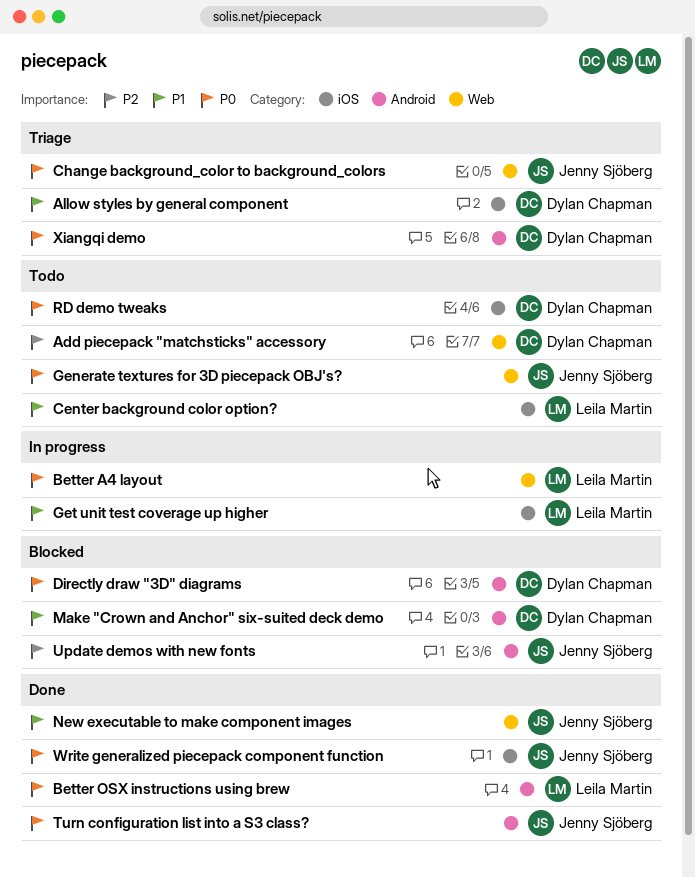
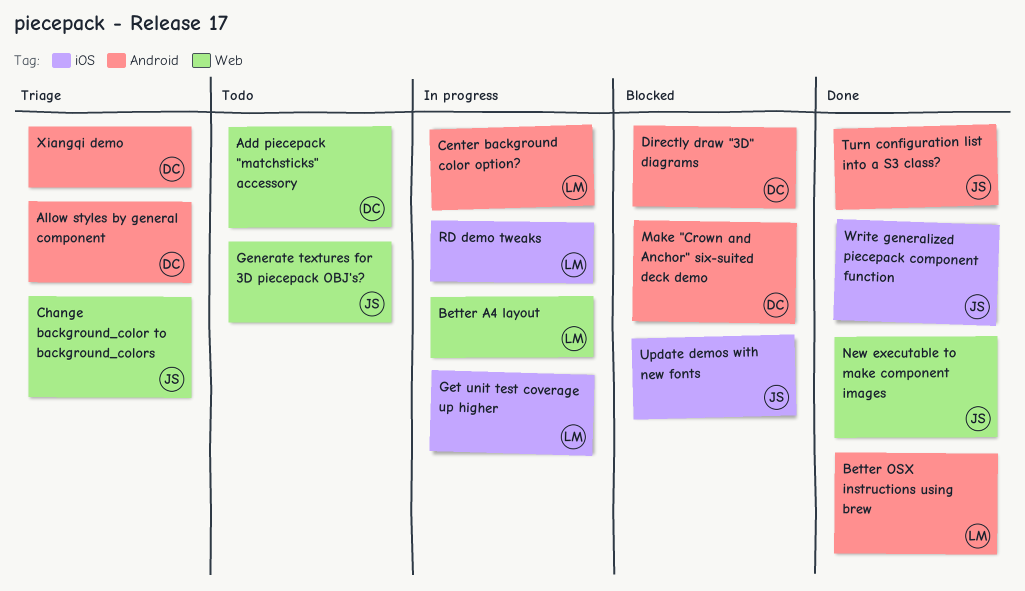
Allow styles by general component, label: iOS -> Android
Center background color option?, status: Todo -> In progress
Center background color option?, label: iOS -> Android
RD demo tweaks, status: Todo -> In progress
RD demo tweaks, owner: Dylan Chapman -> Leila Martin
Update demos with new fonts, label: Android -> iOS

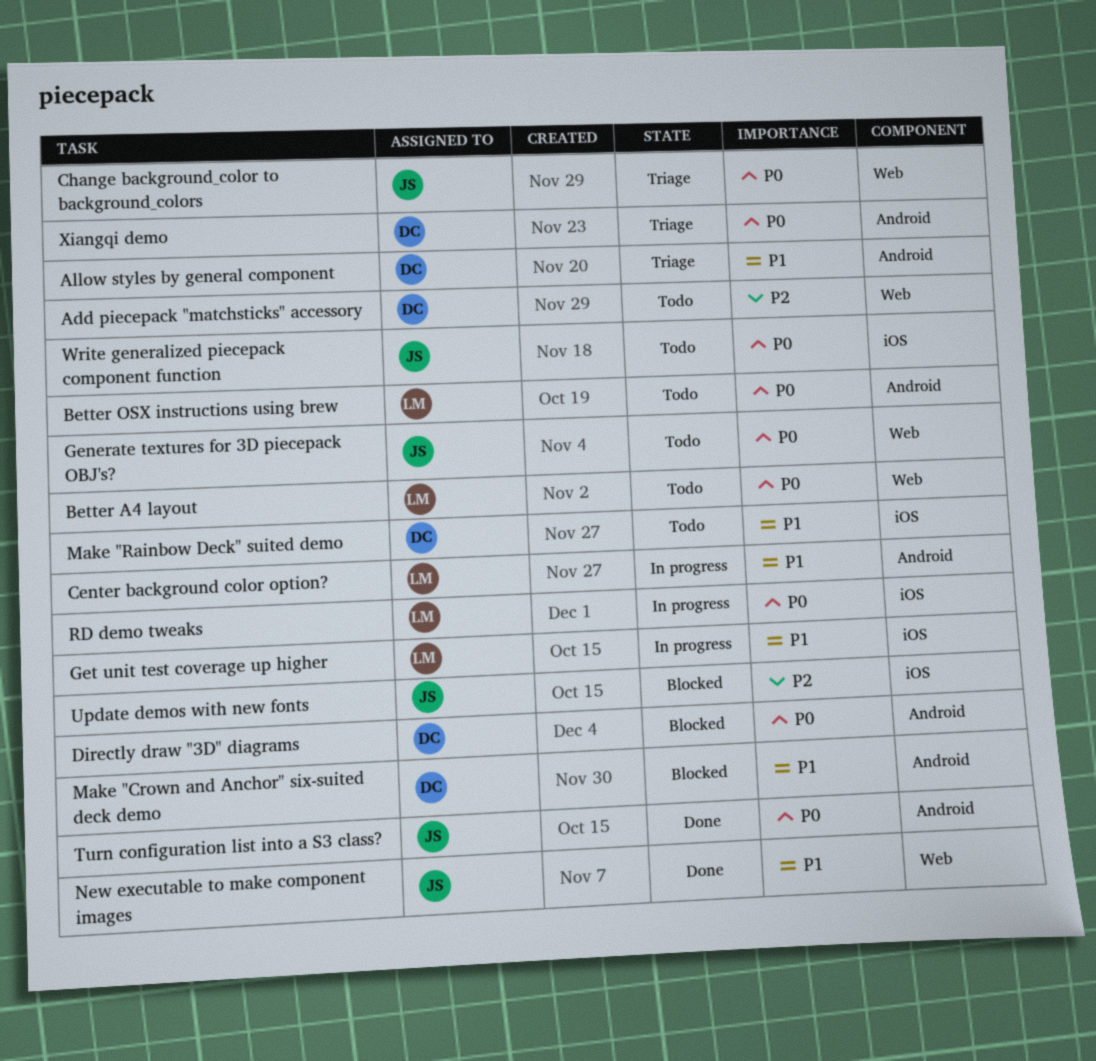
Better A4 layout, status: In progress -> Todo
Better OSX instructions using brew, status: Done -> Todo
Make "Rainbow Deck" suited demo: none -> present
Write generalized piecepack component function, status: Done -> Todo

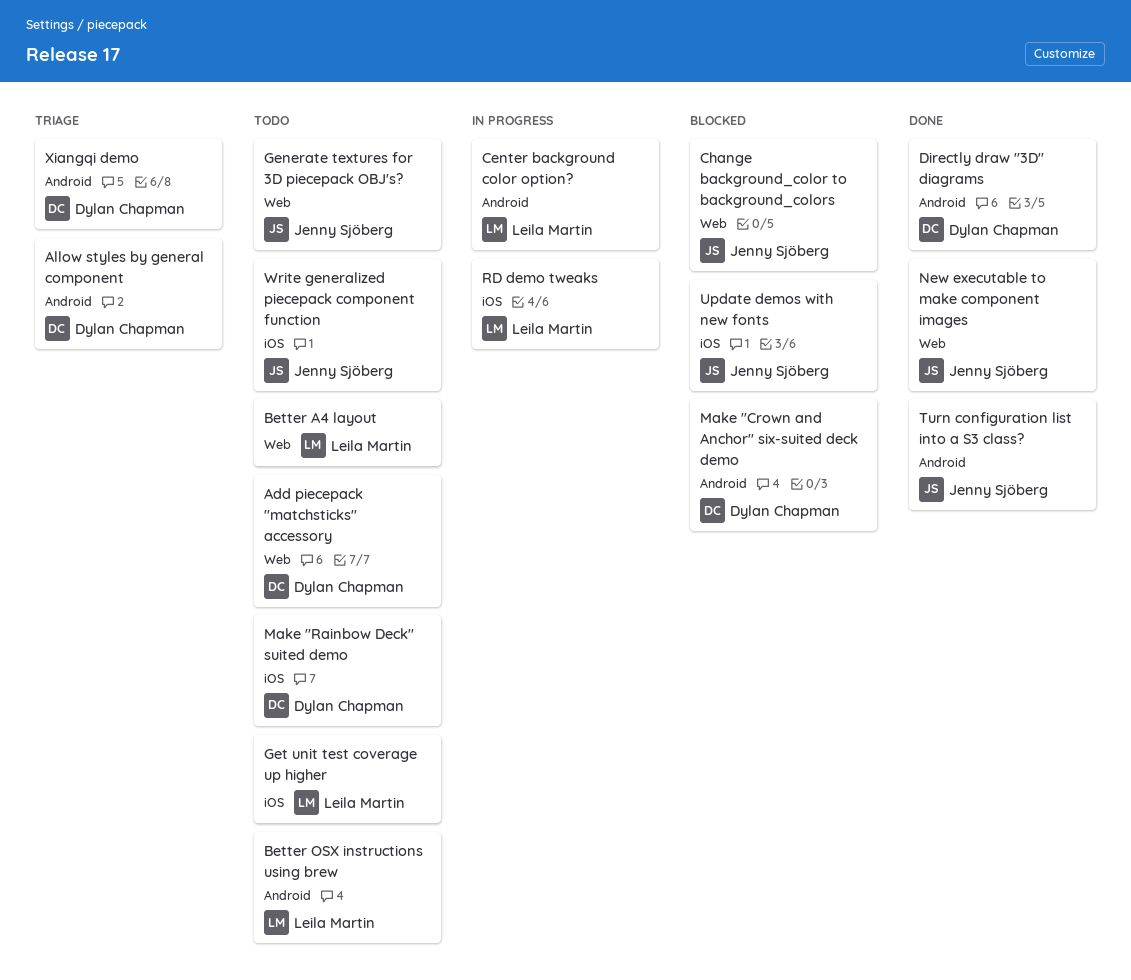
Change background_color to background_colors, status: Triage -> Blocked
Directly draw "3D" diagrams, status: Blocked -> Done
Get unit test coverage up higher, status: In progress -> Todo

